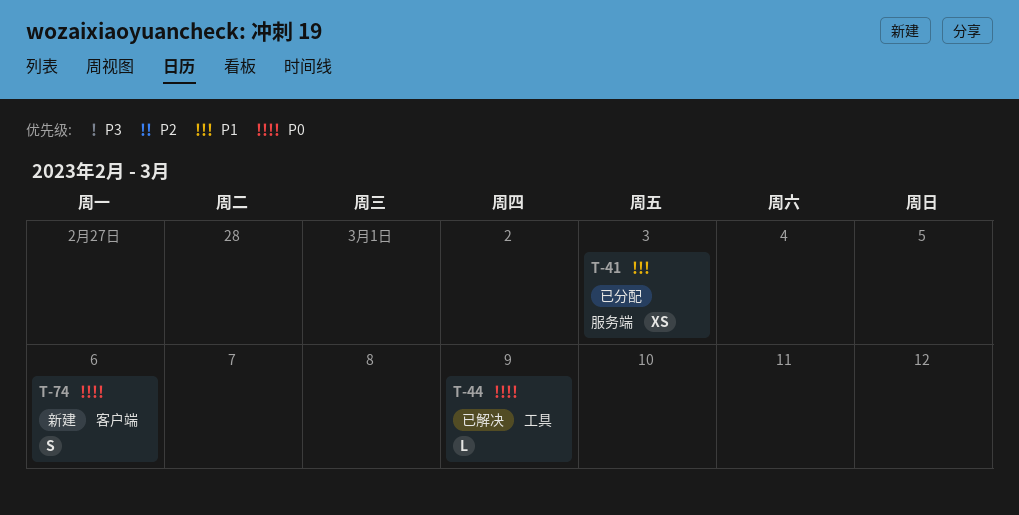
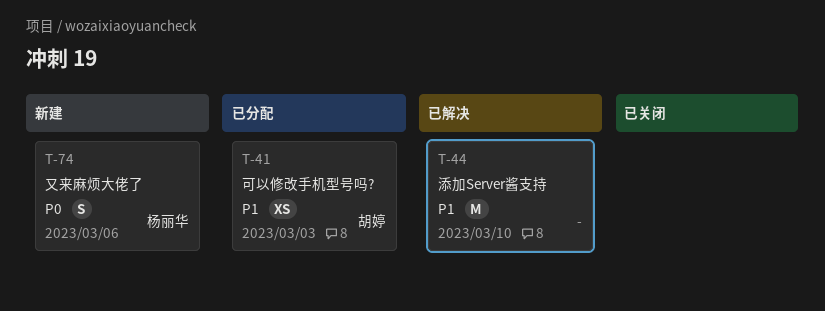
T-44, priority: P0 -> P1
T-44, estimate: L -> M
T-44, due: Mar 9 -> Mar 10

